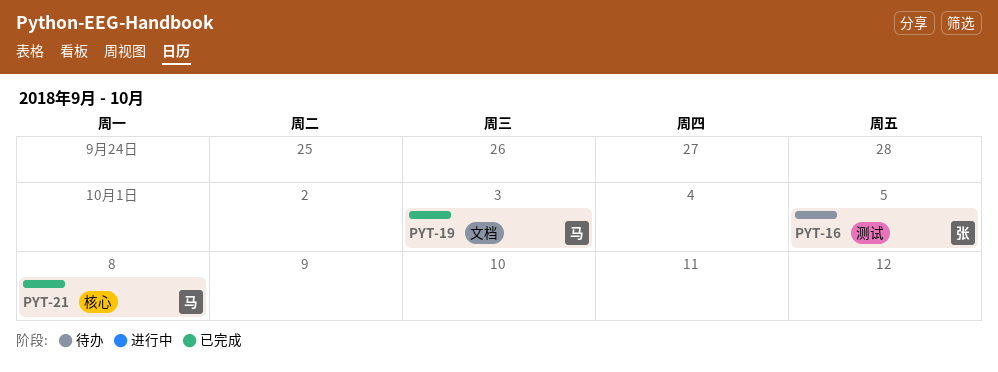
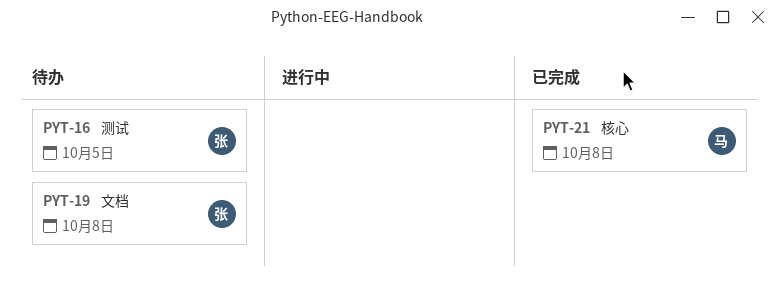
PYT-19, status: 已完成 -> 待办
PYT-19, owner: 马 -> 张
PYT-19, due: Oct 3 -> Oct 8

